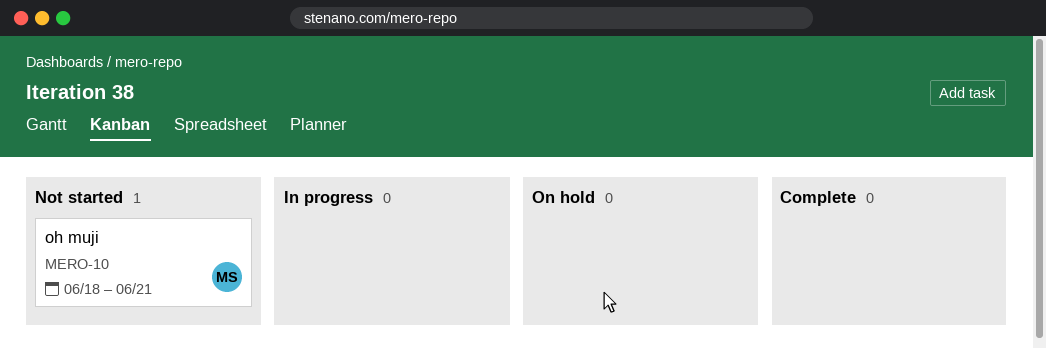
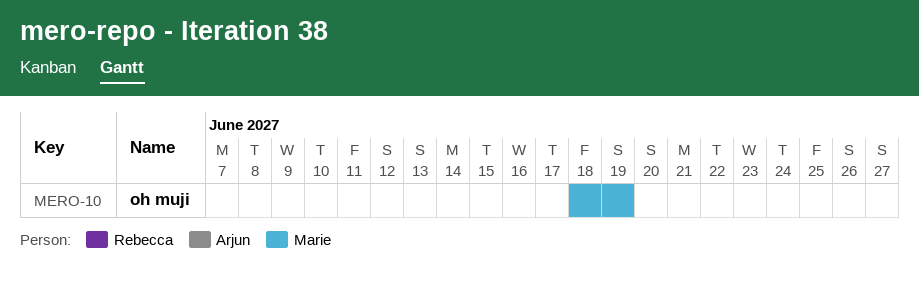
MERO-10, due: Jun 21 -> Jun 19

